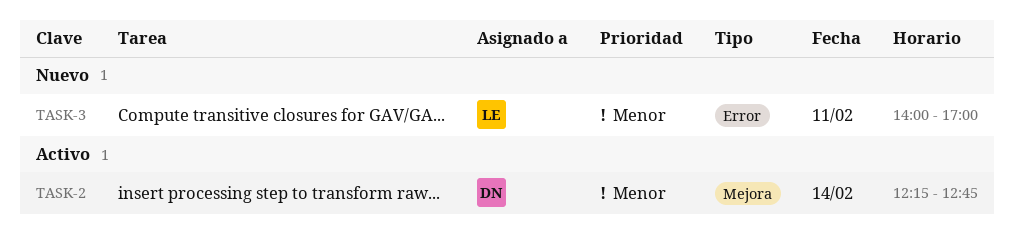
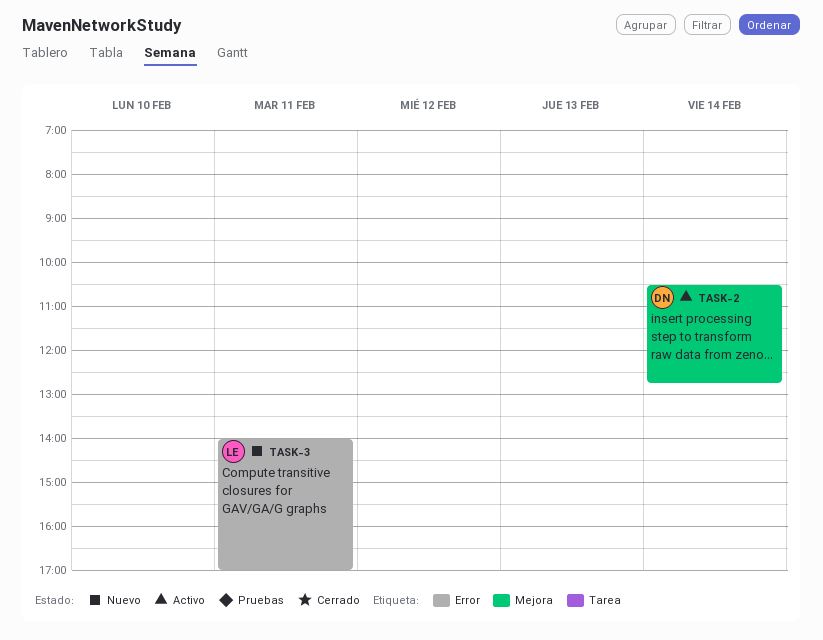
TASK-2, begins: 12:15 -> 10:30

